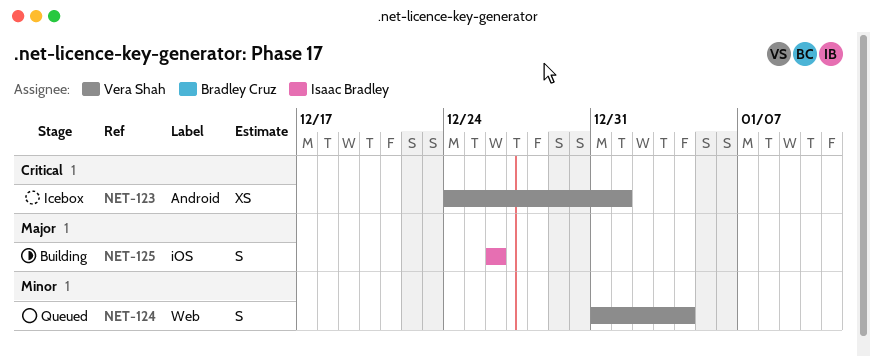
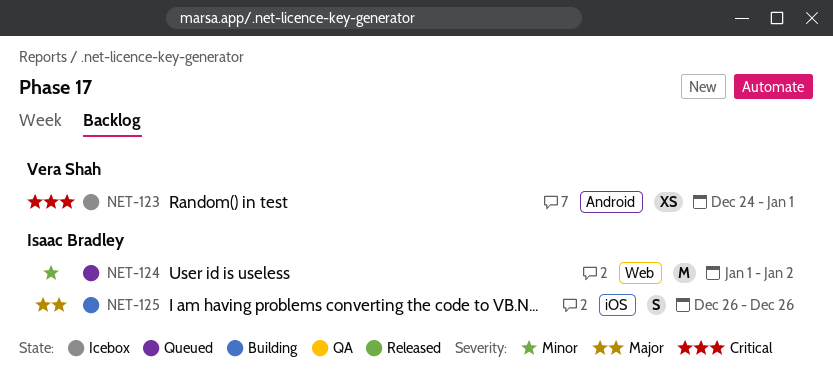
NET-124, owner: Vera Shah -> Isaac Bradley
NET-124, estimate: S -> M
NET-124, start: Dec 31 -> Jan 1
NET-124, due: Jan 4 -> Jan 2

